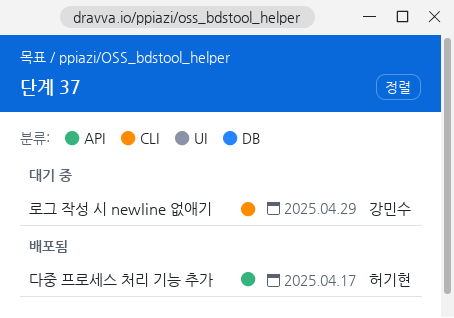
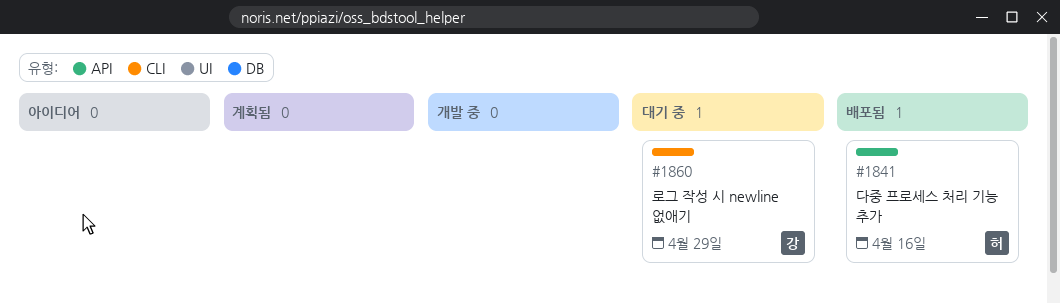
다중 프로세스 처리 기능 추가, due: Apr 17 -> Apr 16

